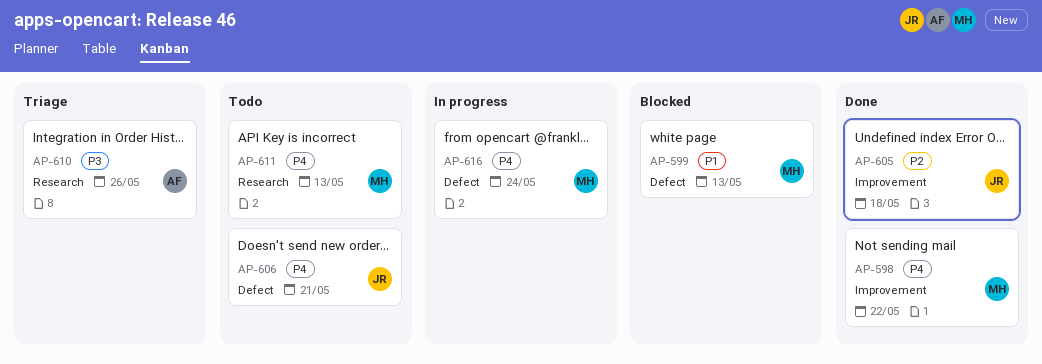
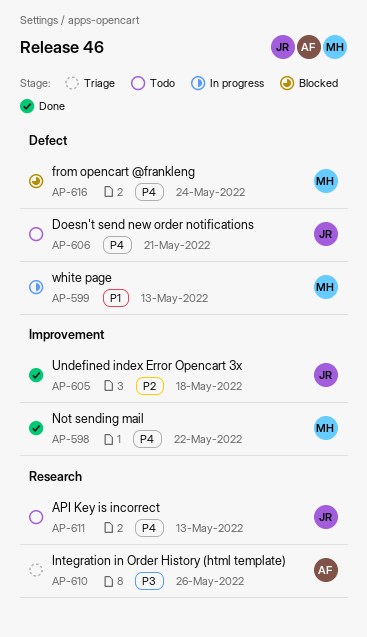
AP-599, status: Blocked -> In progress
AP-611, owner: MH -> JR
AP-616, status: In progress -> Blocked

